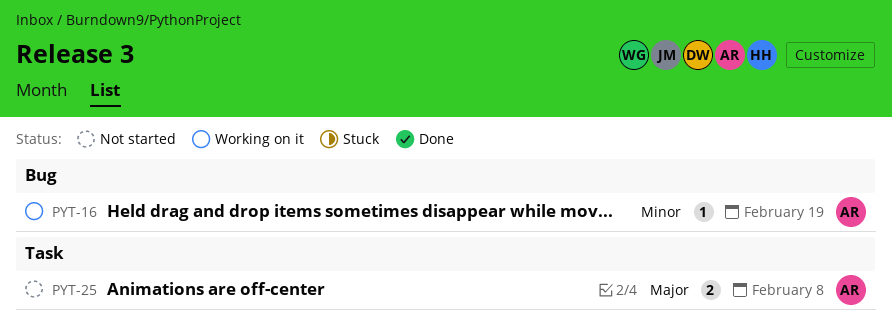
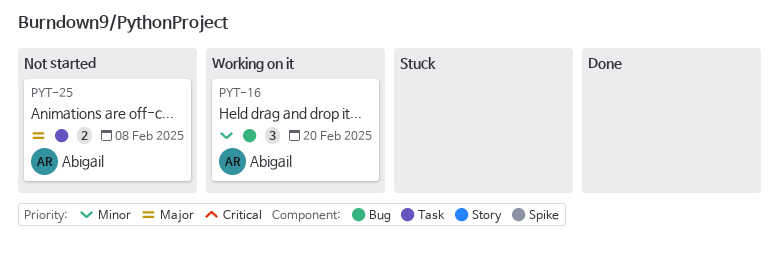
PYT-16, estimate: 1 -> 3
PYT-16, due: Feb 19 -> Feb 20

